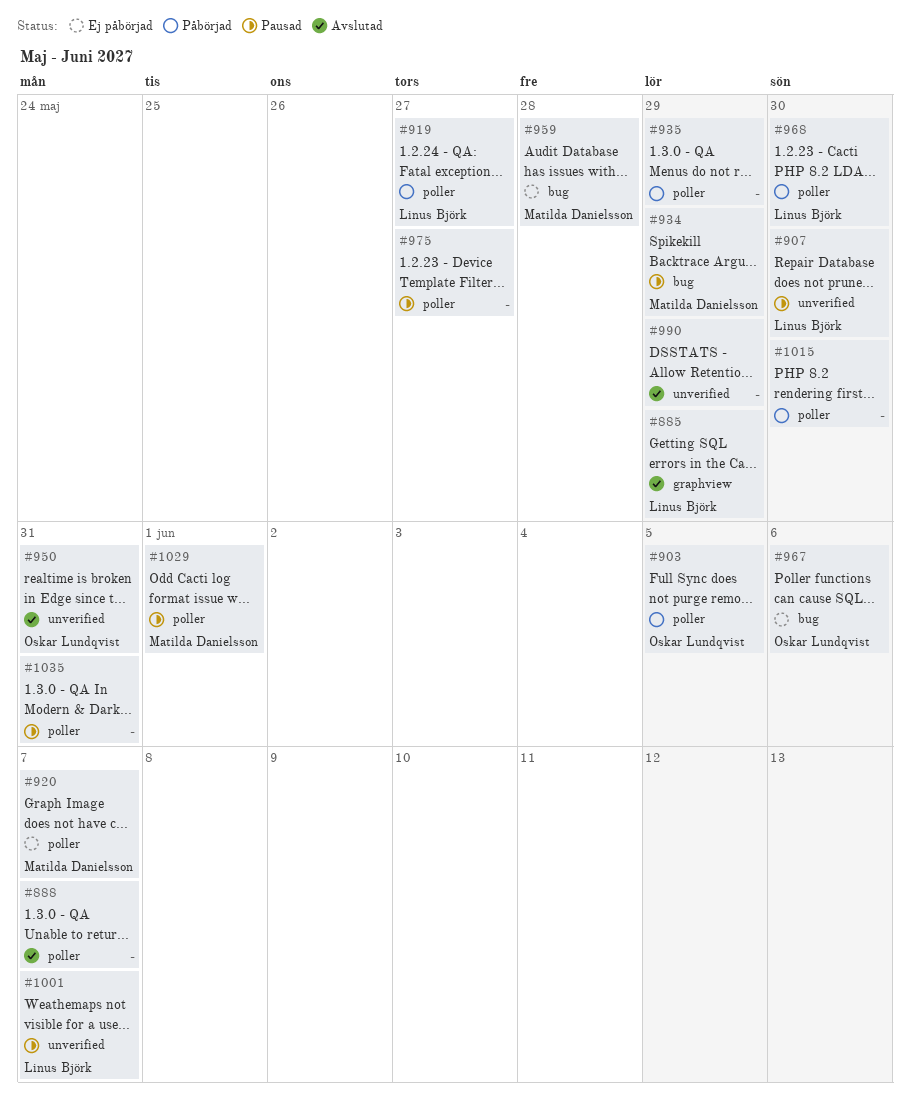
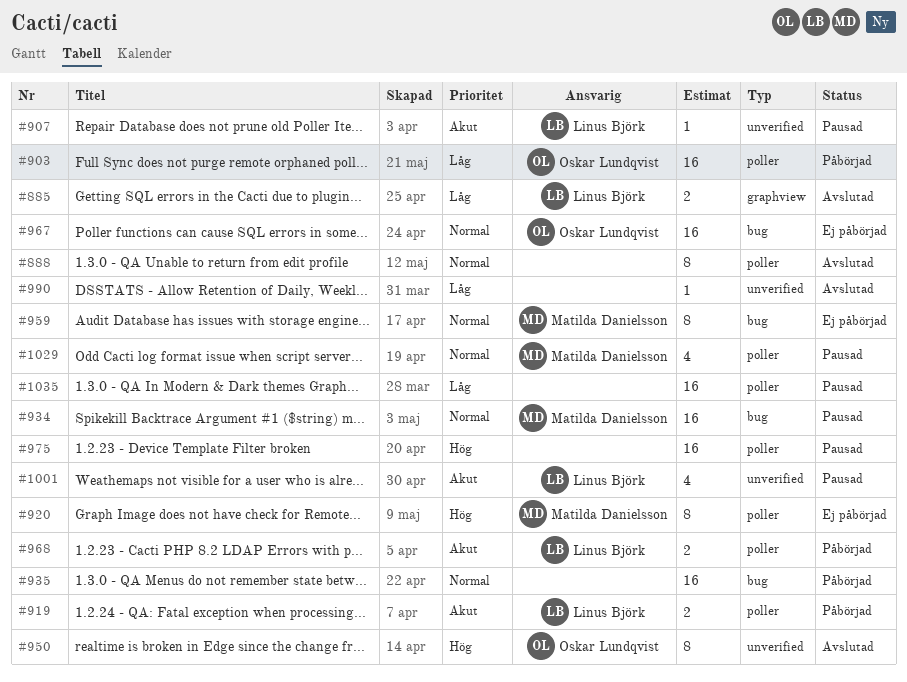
#935, label: poller -> bug
#1015: present -> none

